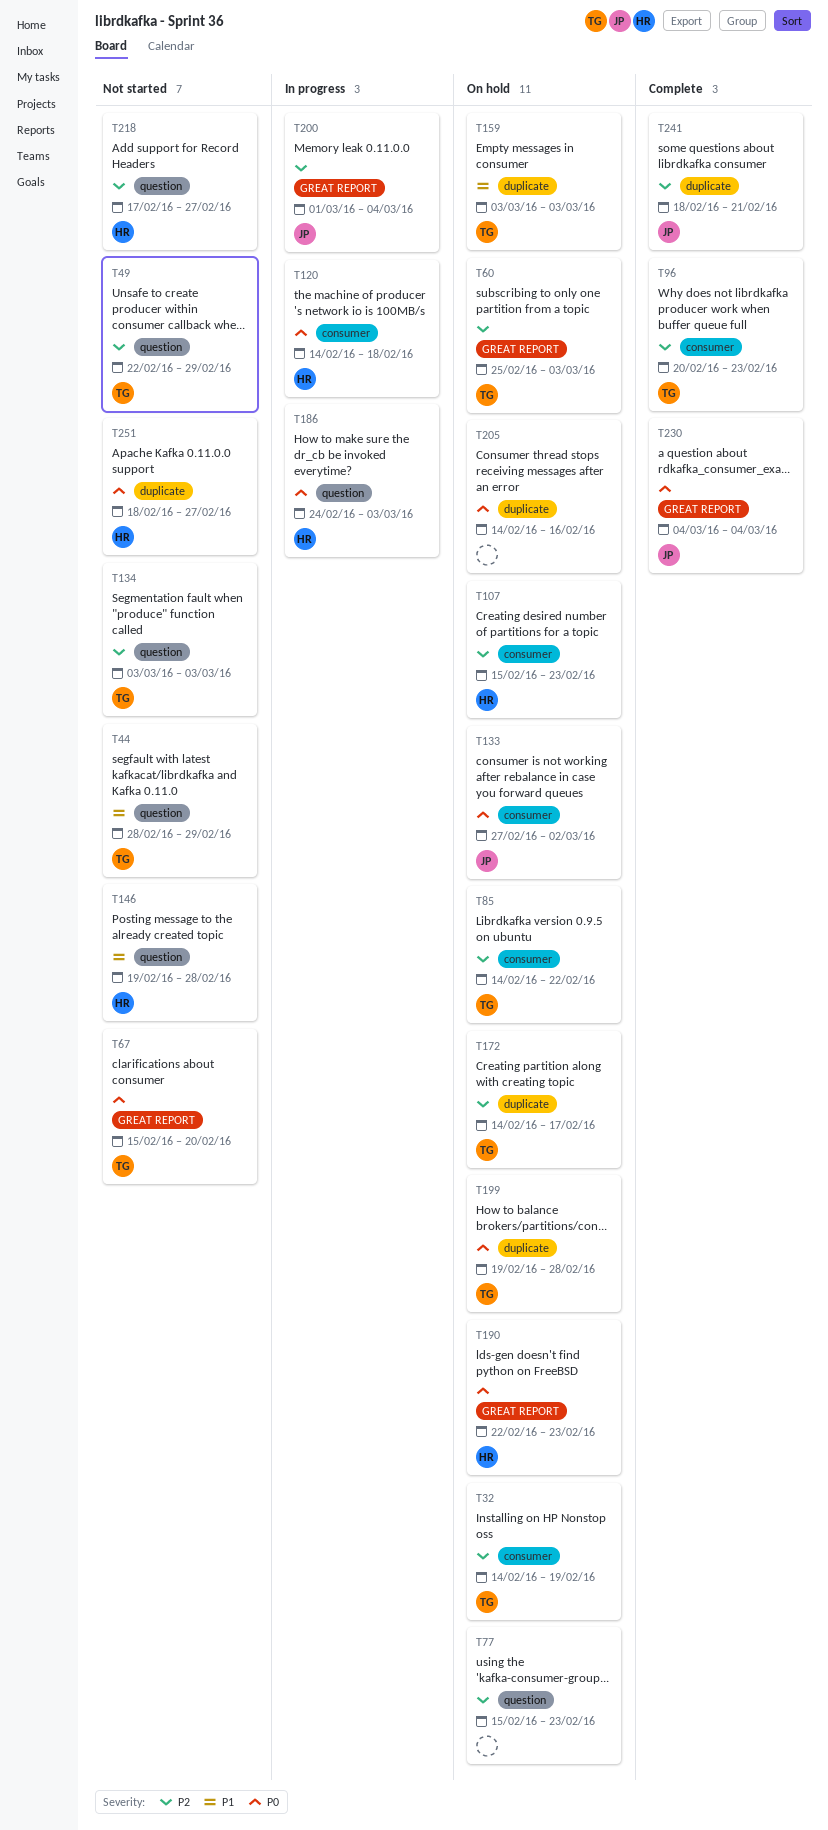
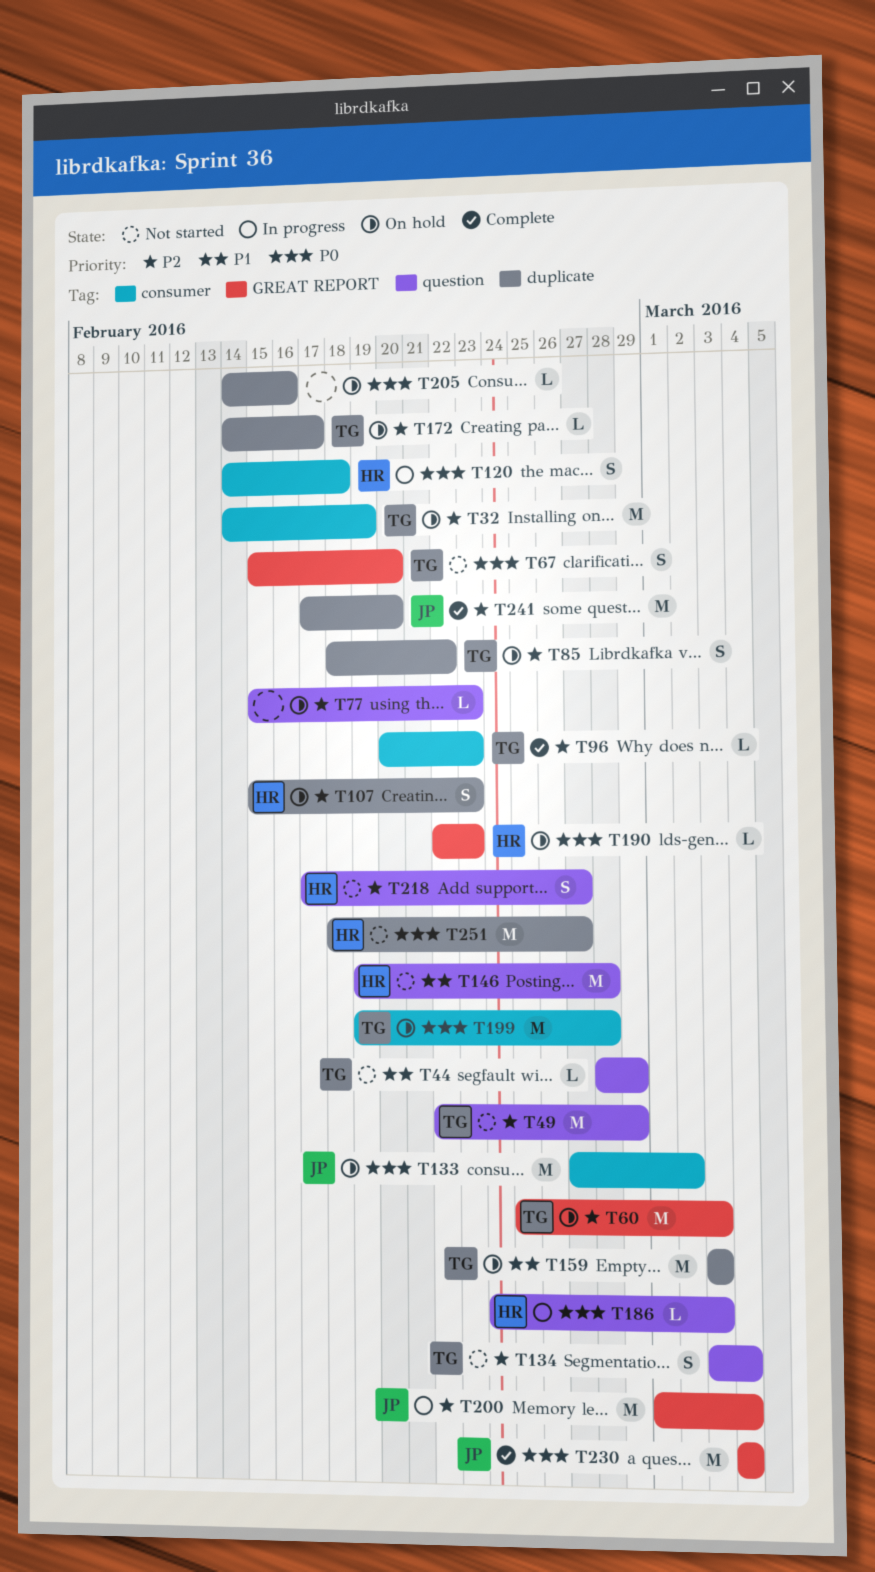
T85, label: consumer -> duplicate
T85, start: Feb 14 -> Feb 18
T107, label: consumer -> duplicate
T134, due: Mar 3 -> Mar 4
T199, label: duplicate -> consumer
T241, start: Feb 18 -> Feb 17
T241, due: Feb 21 -> Feb 20

